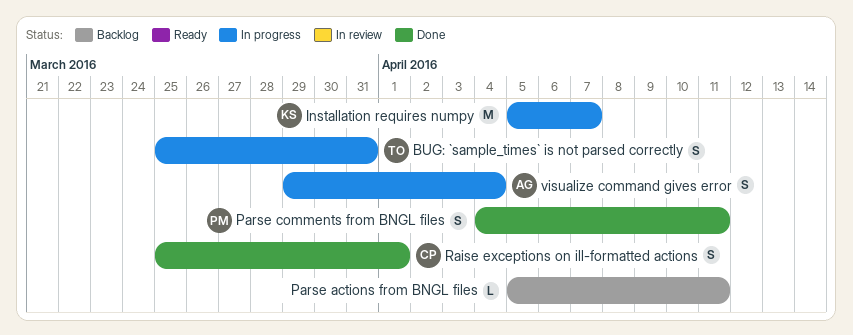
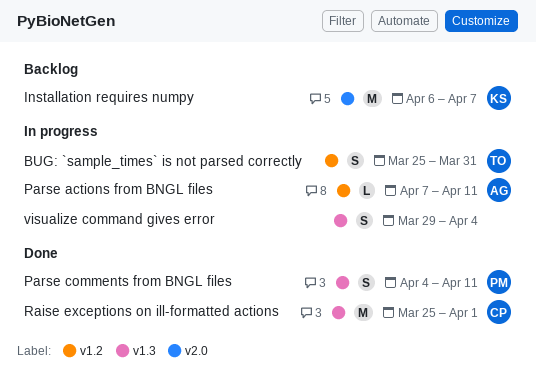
Installation requires numpy, status: In progress -> Backlog
Installation requires numpy, start: Apr 5 -> Apr 6
Parse actions from BNGL files, status: Backlog -> In progress
Parse actions from BNGL files, owner: none -> AG
Parse actions from BNGL files, start: Apr 5 -> Apr 7
Raise exceptions on ill-formatted actions, estimate: S -> M
visualize command gives error, owner: AG -> none

